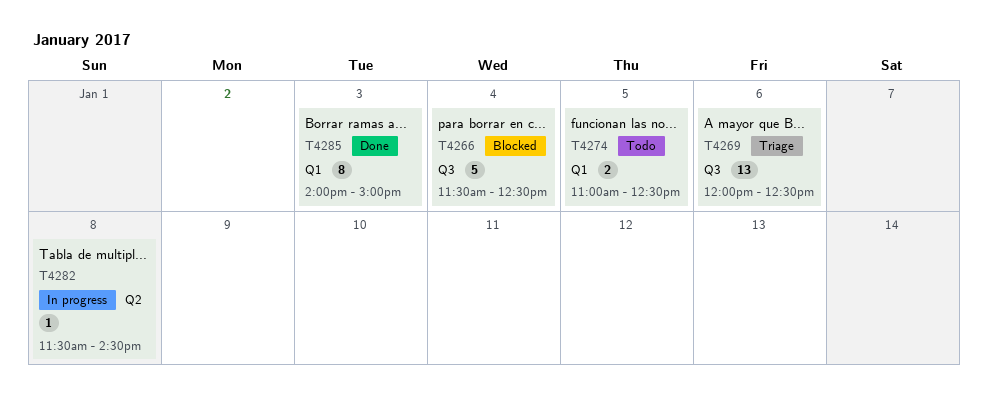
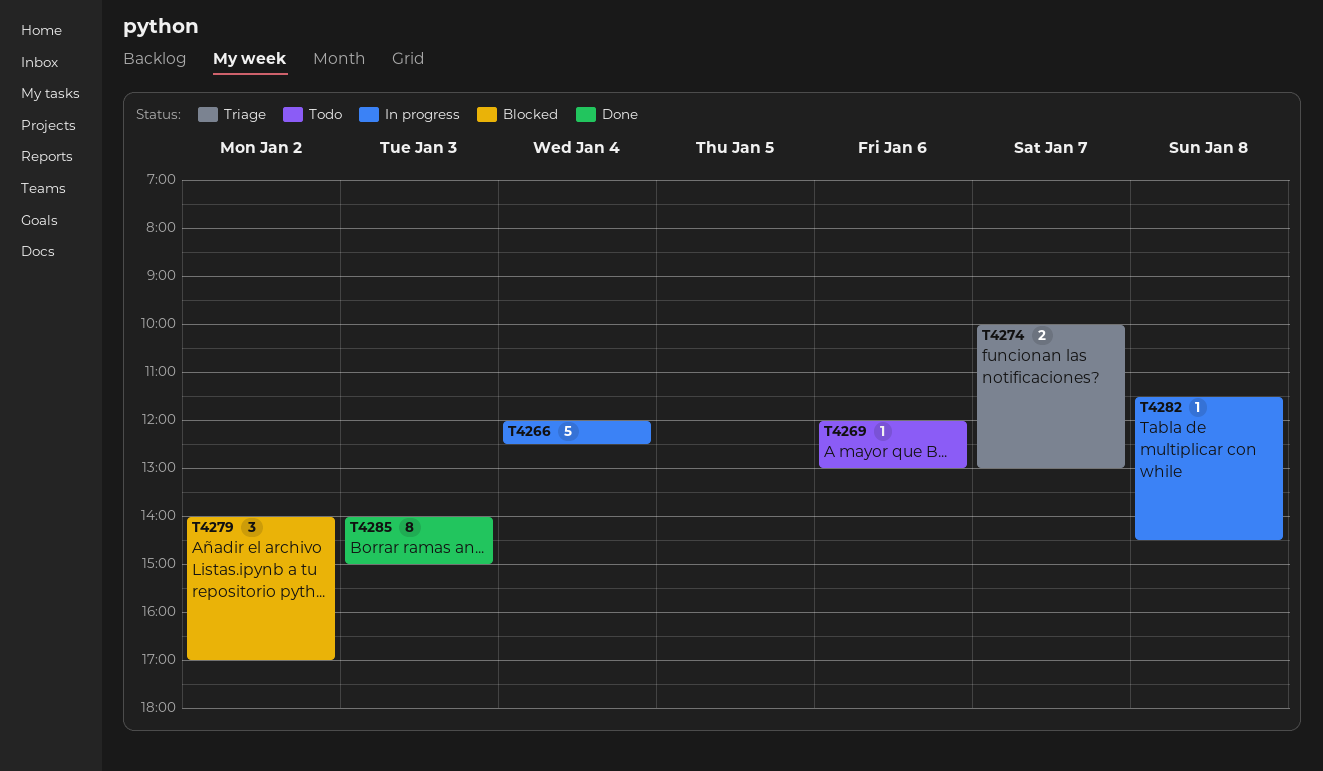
T4266, status: Blocked -> In progress
T4266, begins: 11:30 -> 12:00
T4269, status: Triage -> Todo
T4269, estimate: 13 -> 1
T4269, ends: 12:30 -> 13:00
T4274, status: Todo -> Triage
T4274, day: Jan 5 -> Jan 7
T4274, begins: 11:00 -> 10:00
T4274, ends: 12:30 -> 13:00
T4279: none -> present

